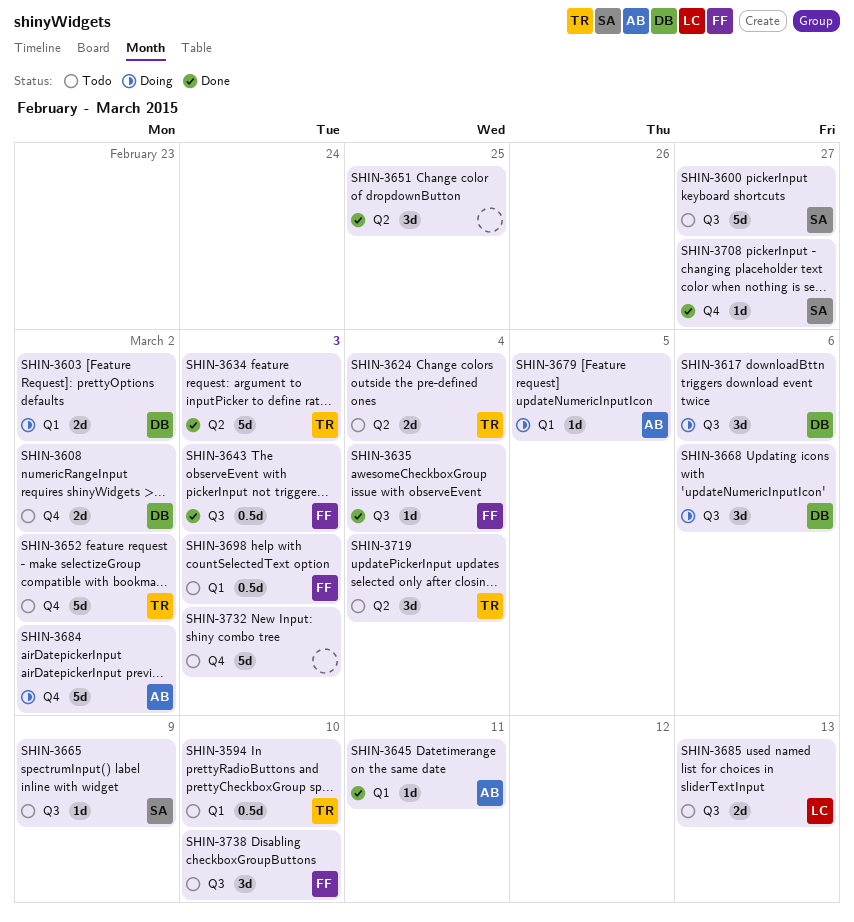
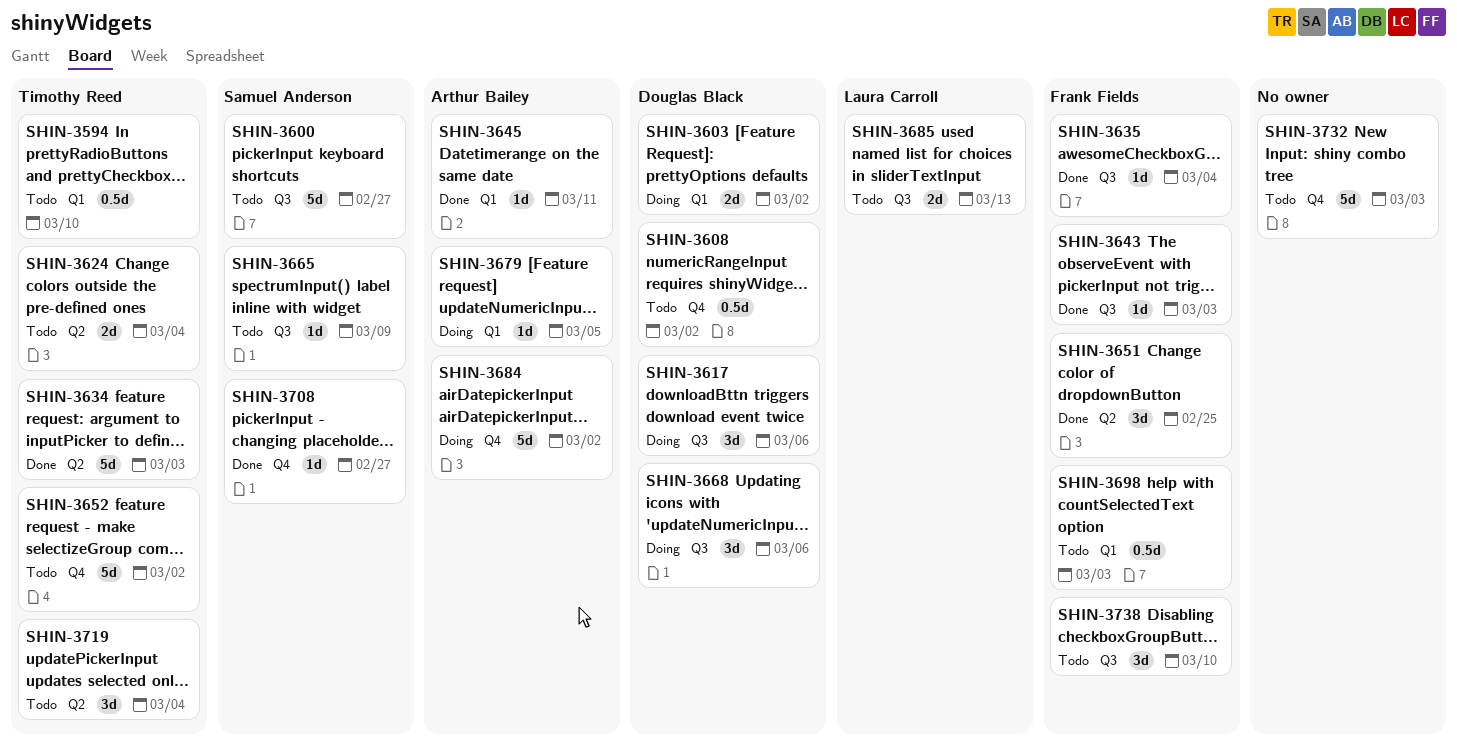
SHIN-3608, estimate: 2d -> 0.5d
SHIN-3643, estimate: 0.5d -> 1d
SHIN-3651, owner: none -> Frank Fields

